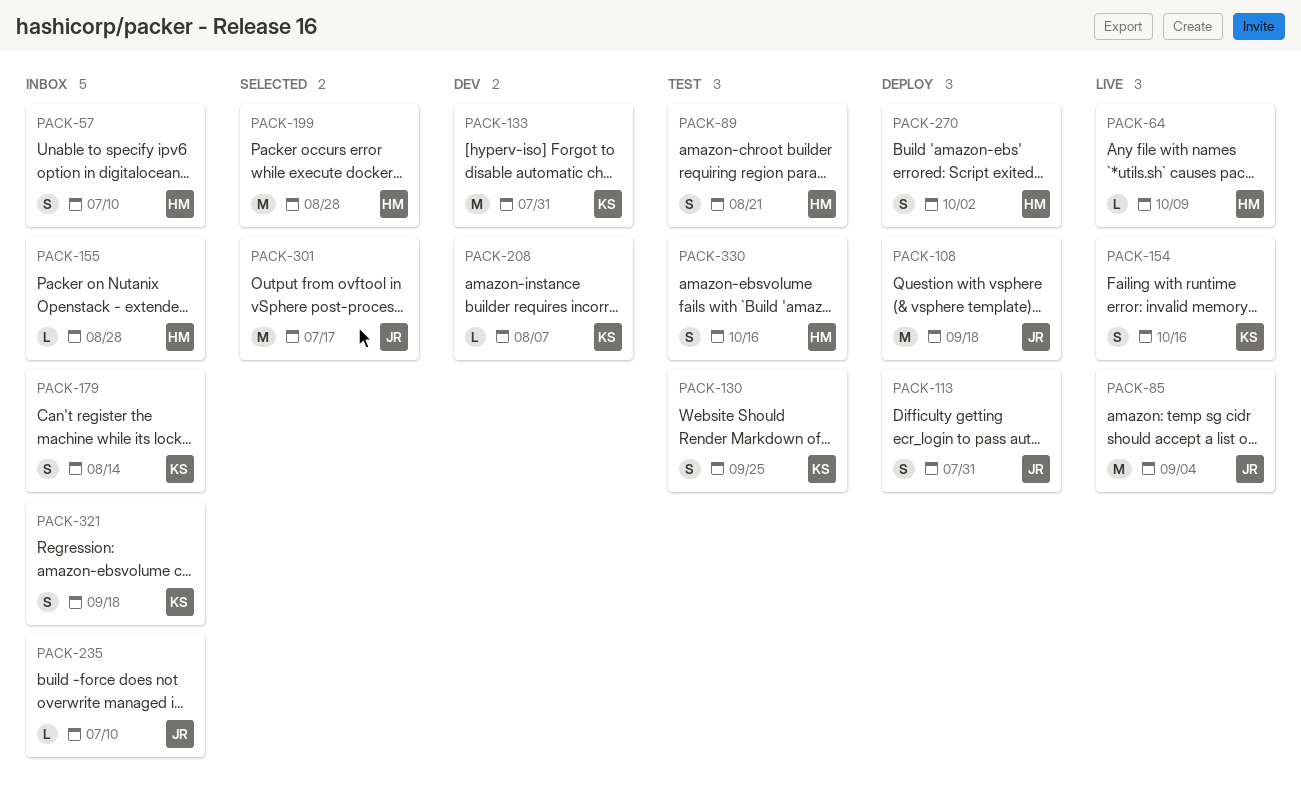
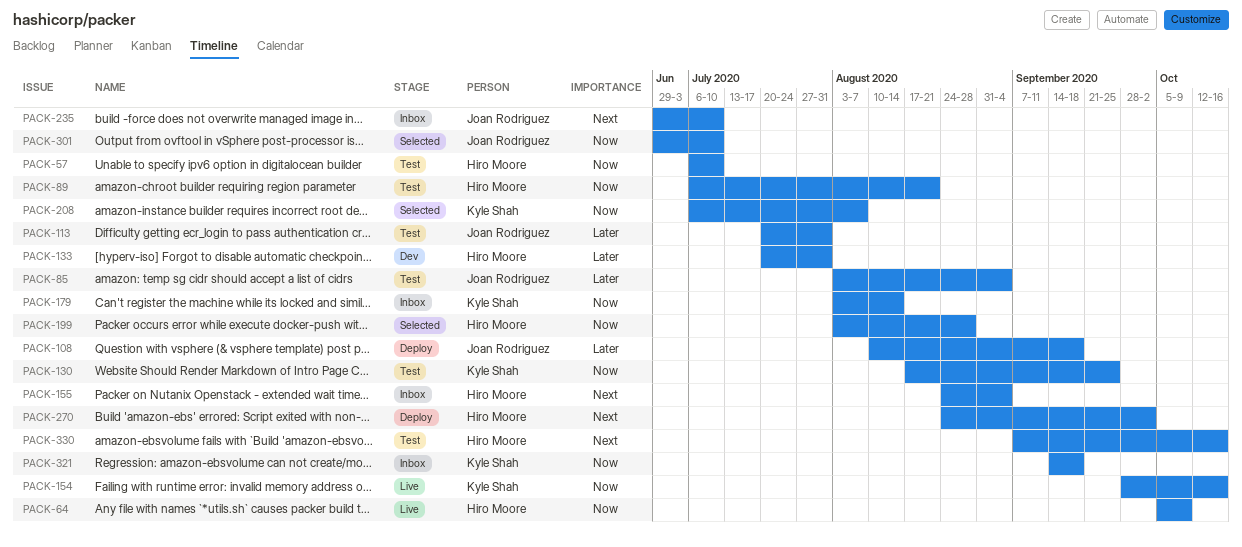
PACK-57, status: Inbox -> Test
PACK-85, status: Live -> Test
PACK-113, status: Deploy -> Test
PACK-133, owner: Kyle Shah -> Hiro Moore
PACK-155, due: Aug 28 -> Sep 4
PACK-208, status: Dev -> Selected
PACK-301, due: Jul 17 -> Jul 10

